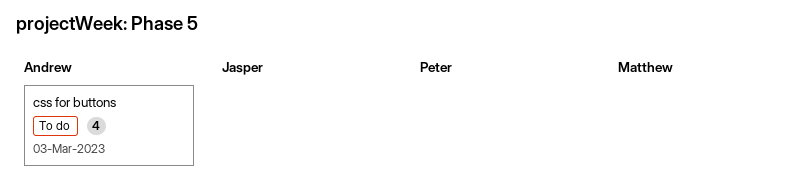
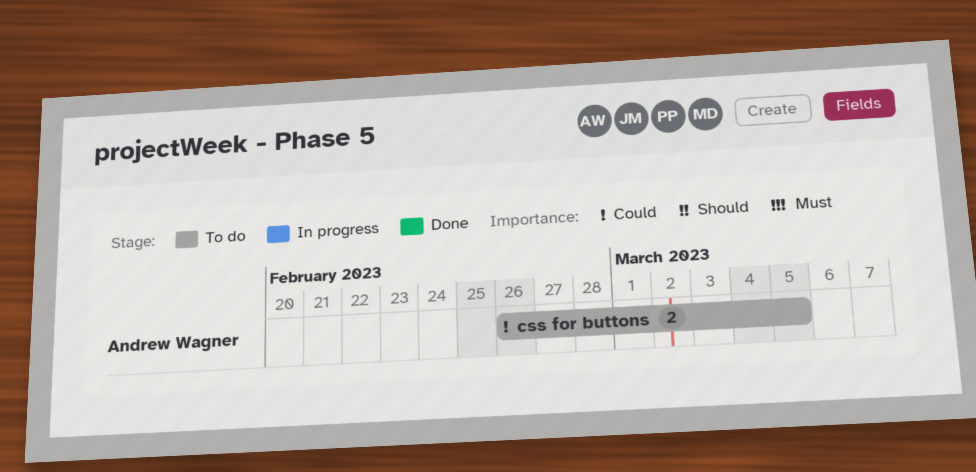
css for buttons, estimate: 4 -> 2
css for buttons, due: Mar 3 -> Mar 5

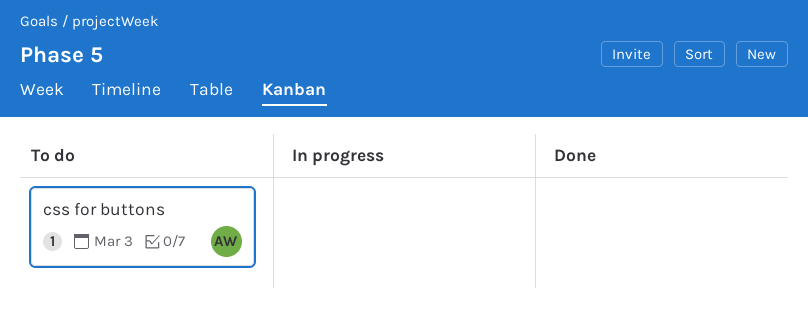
css for buttons, estimate: 2 -> 1
css for buttons, due: Mar 5 -> Mar 3

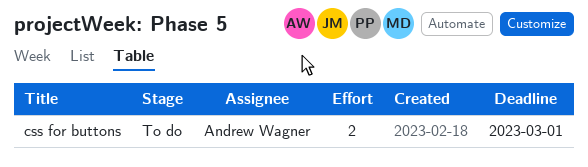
css for buttons, estimate: 1 -> 2
css for buttons, due: Mar 3 -> Mar 1

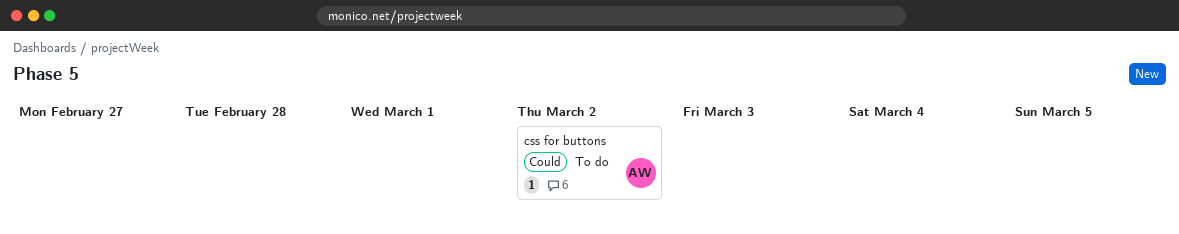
css for buttons, estimate: 2 -> 1
css for buttons, due: Mar 1 -> Mar 2

